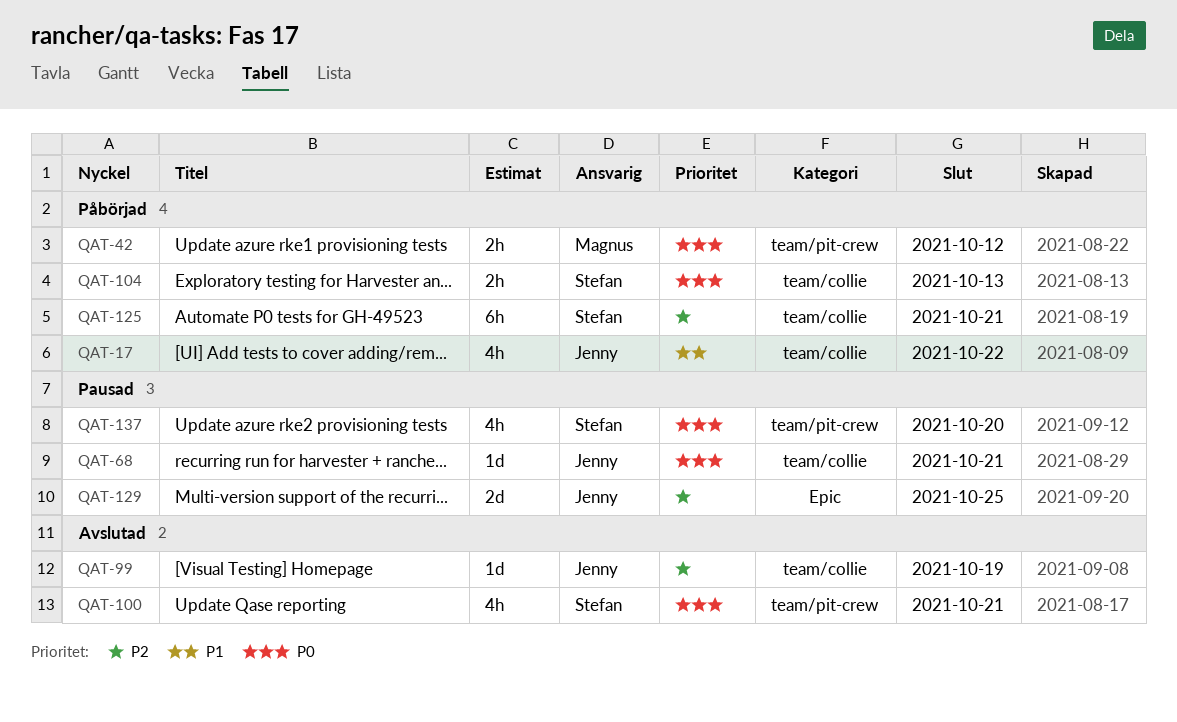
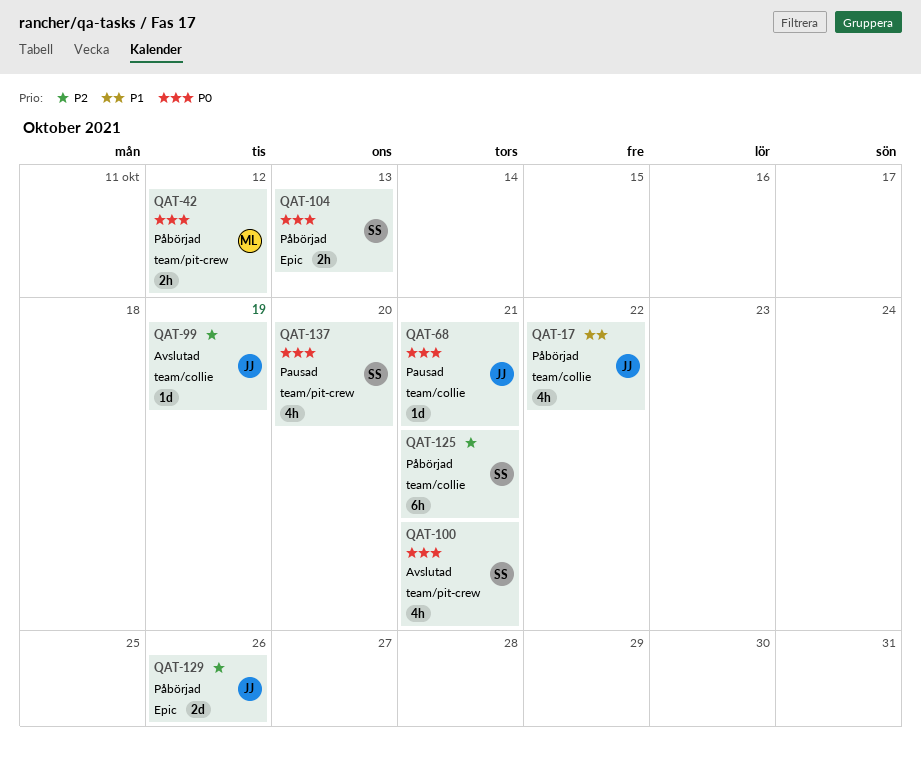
QAT-104, label: team/collie -> Epic
QAT-129, status: Pausad -> Påbörjad
QAT-129, due: Oct 25 -> Oct 26

